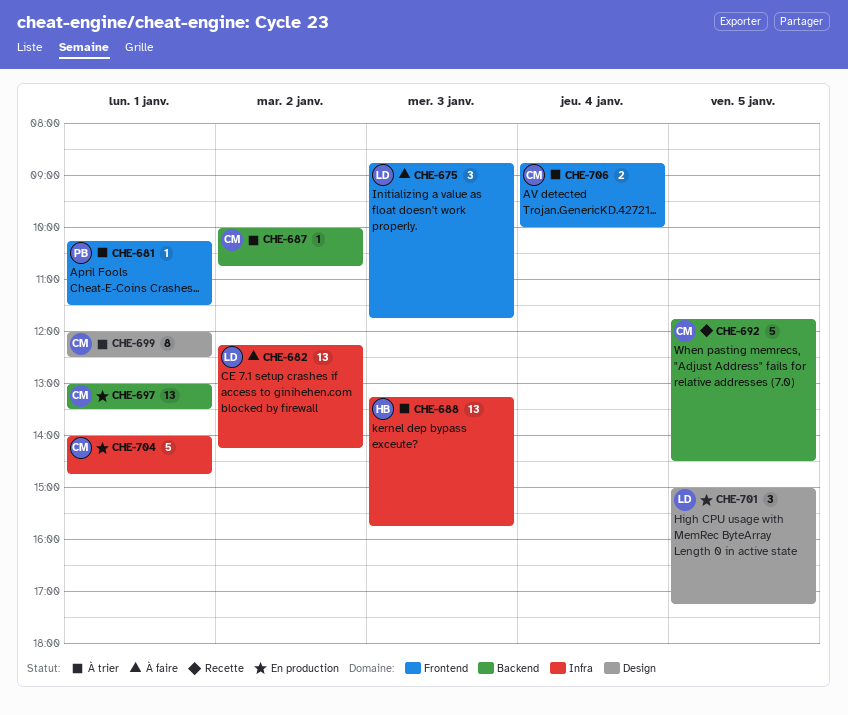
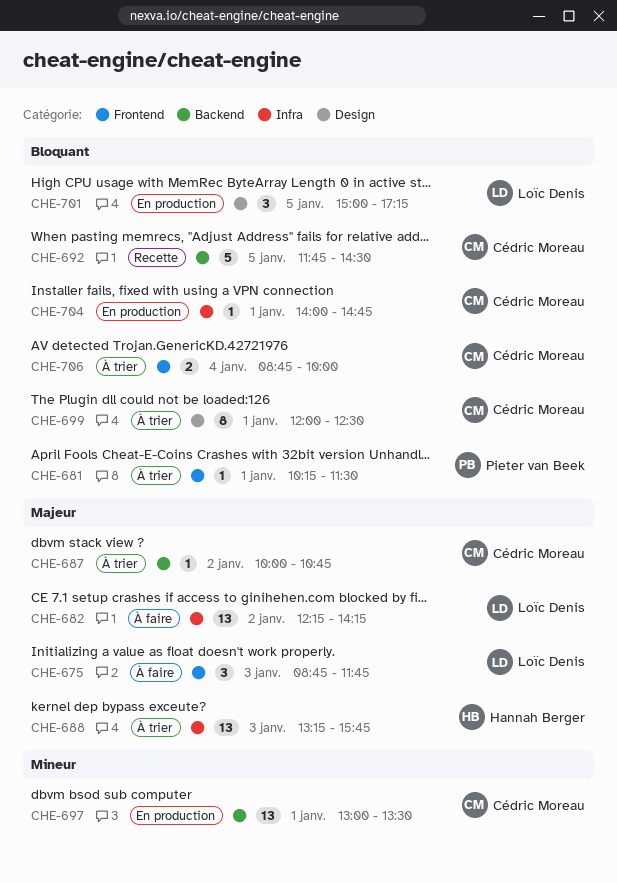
CHE-704, estimate: 5 -> 1

